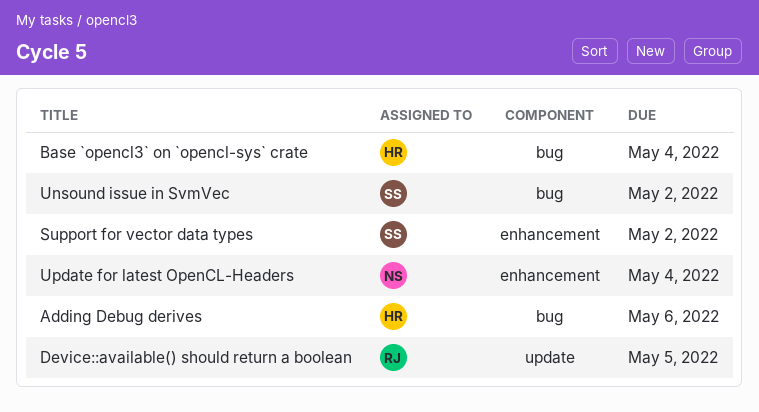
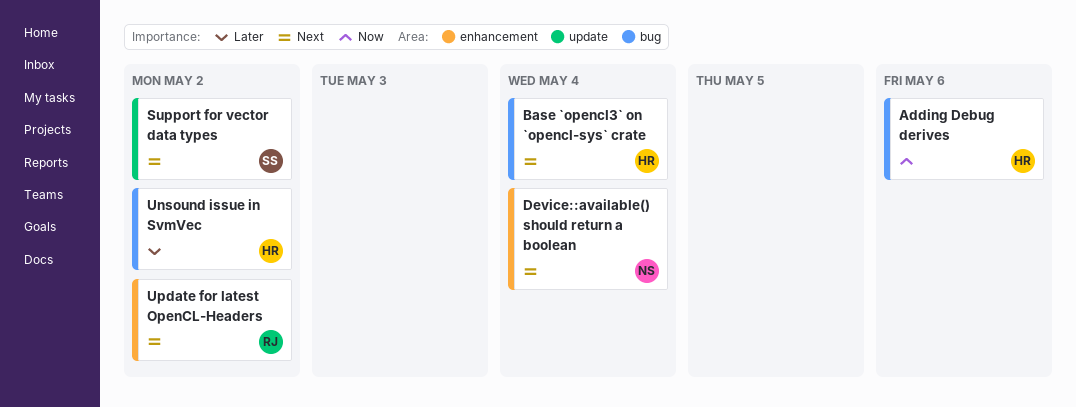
Device::available() should return a boolean, owner: RJ -> NS
Device::available() should return a boolean, label: update -> enhancement
Device::available() should return a boolean, due: May 5 -> May 4
Support for vector data types, label: enhancement -> update
Unsound issue in SvmVec, owner: SS -> HR
Update for latest OpenCL-Headers, owner: NS -> RJ
Update for latest OpenCL-Headers, due: May 4 -> May 2

